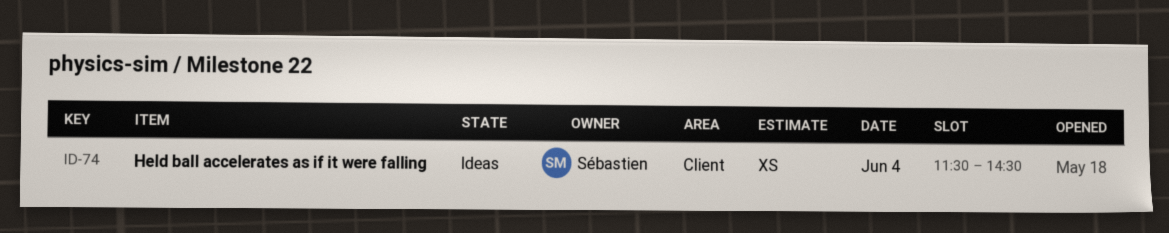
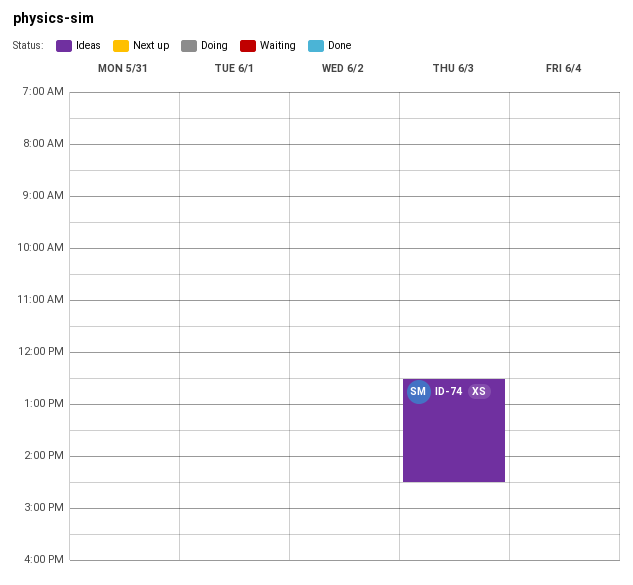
ID-74, day: Jun 4 -> Jun 3
ID-74, begins: 11:30 -> 12:30

